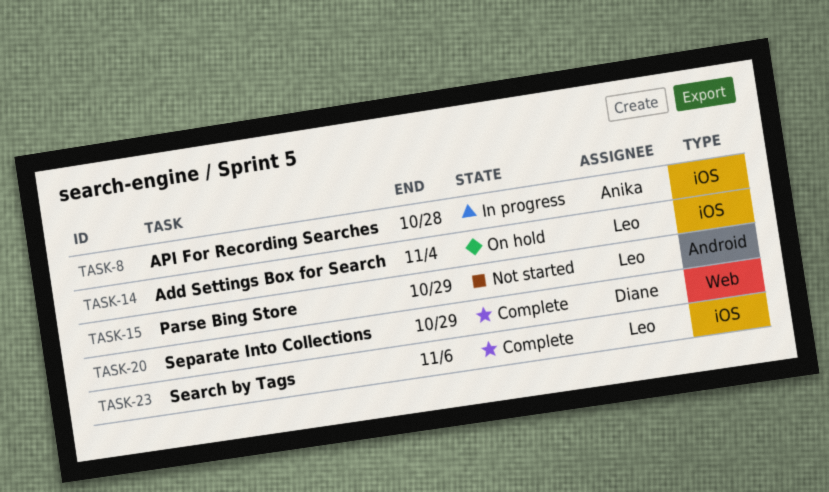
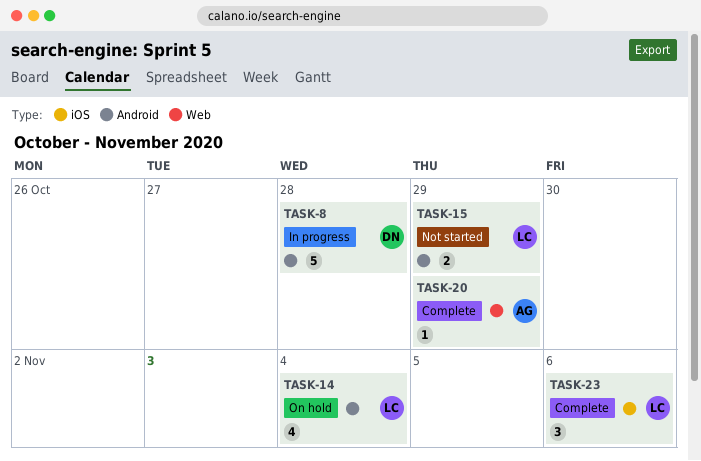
TASK-8, owner: Anika -> Diane
TASK-8, label: iOS -> Android
TASK-14, label: iOS -> Android
TASK-20, owner: Diane -> Anika

